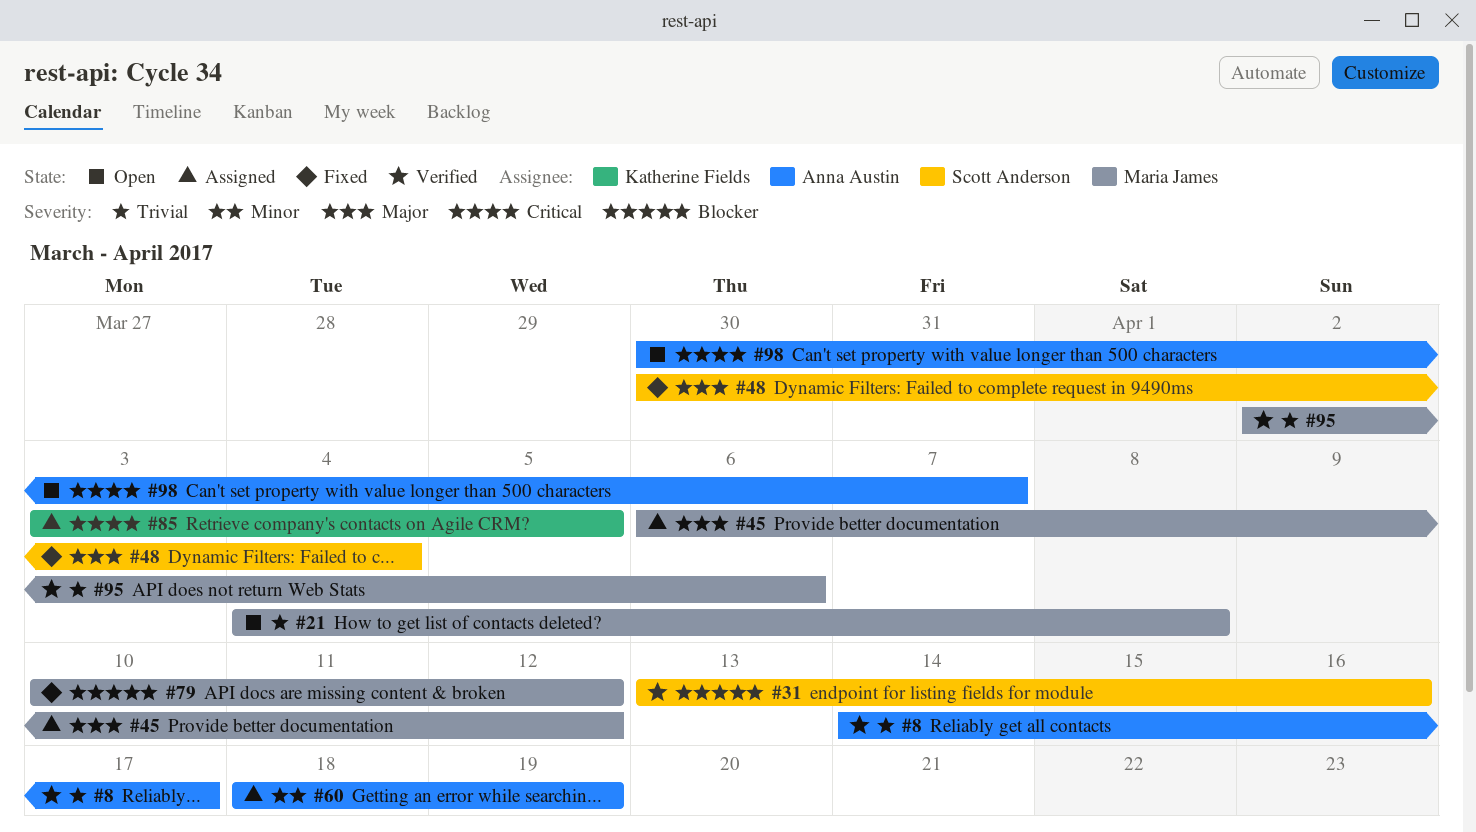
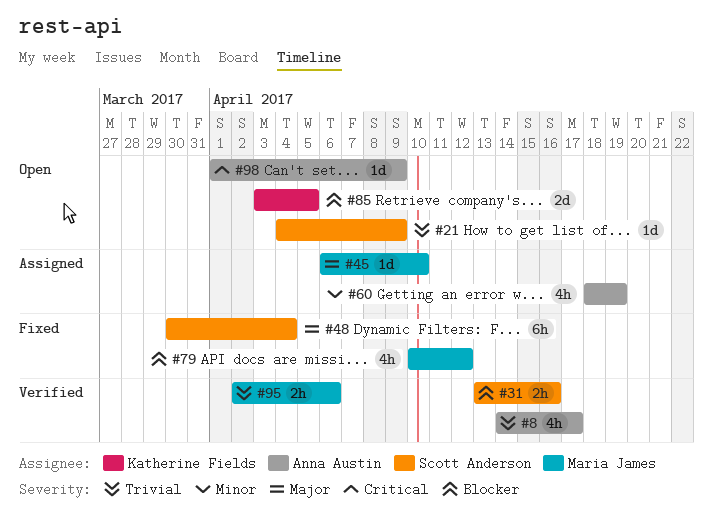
#21, owner: Maria James -> Scott Anderson
#21, due: Apr 8 -> Apr 9
#45, due: Apr 12 -> Apr 10
#85, status: Assigned -> Open
#85, priority: Critical -> Blocker
#98, start: Mar 30 -> Apr 1
#98, due: Apr 7 -> Apr 9

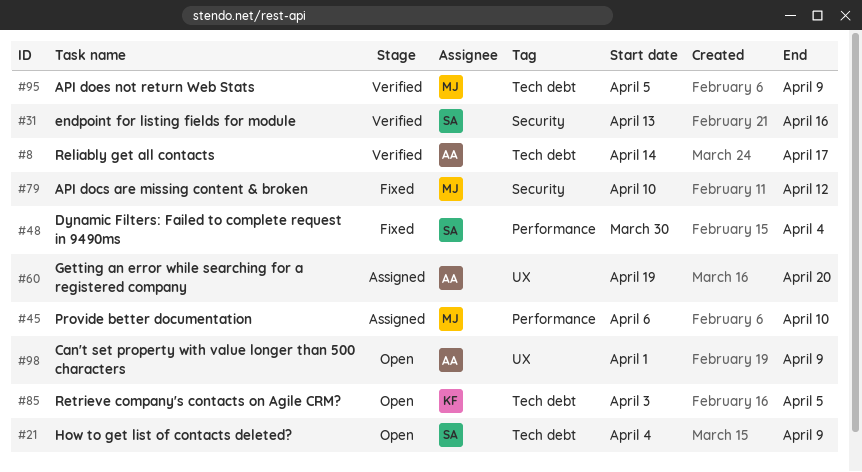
#60, start: Apr 18 -> Apr 19
#60, due: Apr 19 -> Apr 20
#95, start: Apr 2 -> Apr 5
#95, due: Apr 6 -> Apr 9

